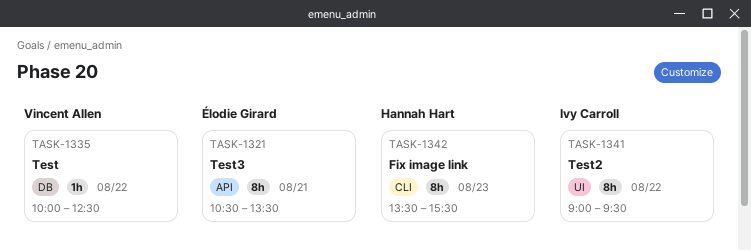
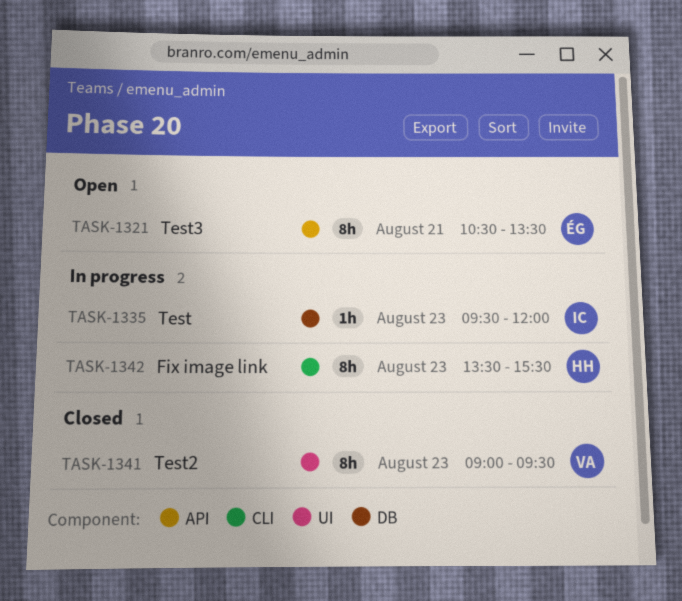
TASK-1335, owner: Vincent Allen -> Ivy Carroll
TASK-1335, day: Aug 22 -> Aug 23
TASK-1335, begins: 10:00 -> 09:30
TASK-1335, ends: 12:30 -> 12:00
TASK-1341, owner: Ivy Carroll -> Vincent Allen
TASK-1341, day: Aug 22 -> Aug 23

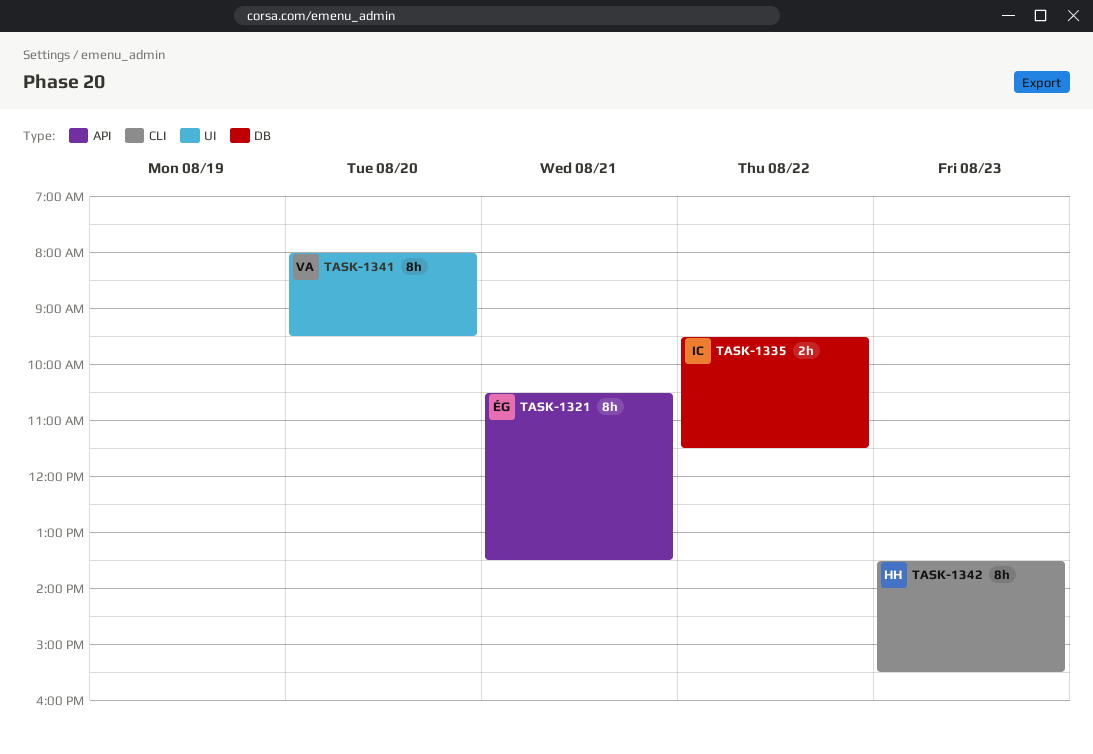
TASK-1335, estimate: 1h -> 2h
TASK-1335, day: Aug 23 -> Aug 22
TASK-1335, ends: 12:00 -> 11:30
TASK-1341, day: Aug 23 -> Aug 20
TASK-1341, begins: 09:00 -> 08:00

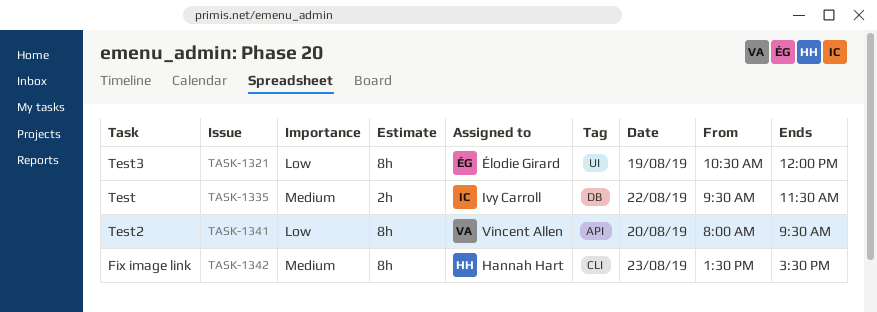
TASK-1321, label: API -> UI
TASK-1321, day: Aug 21 -> Aug 19
TASK-1321, ends: 13:30 -> 12:00
TASK-1341, label: UI -> API

